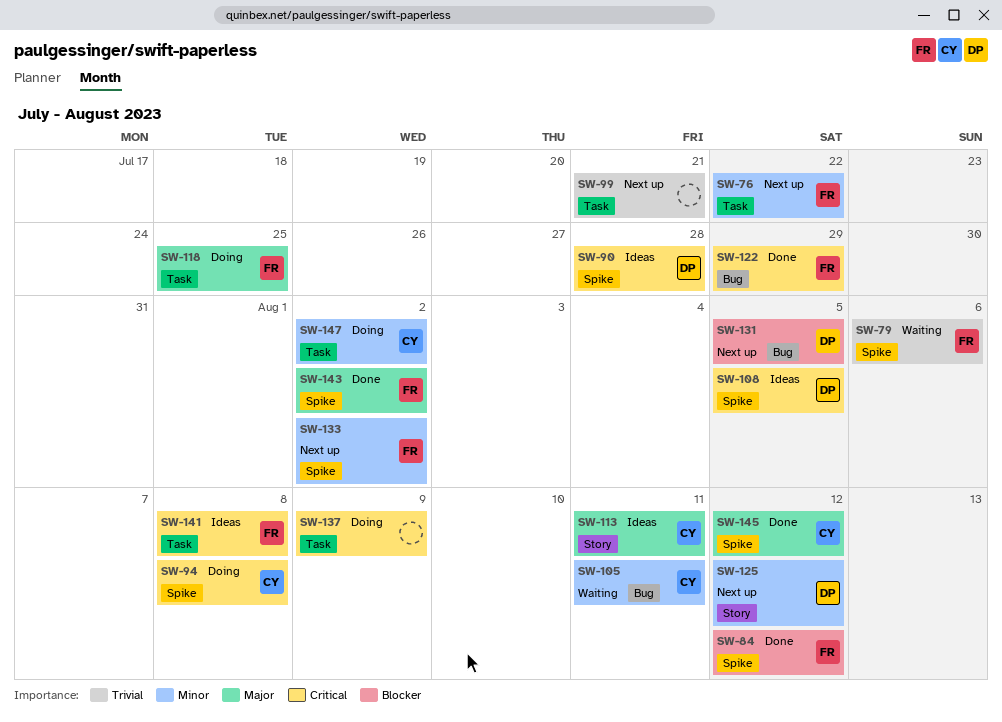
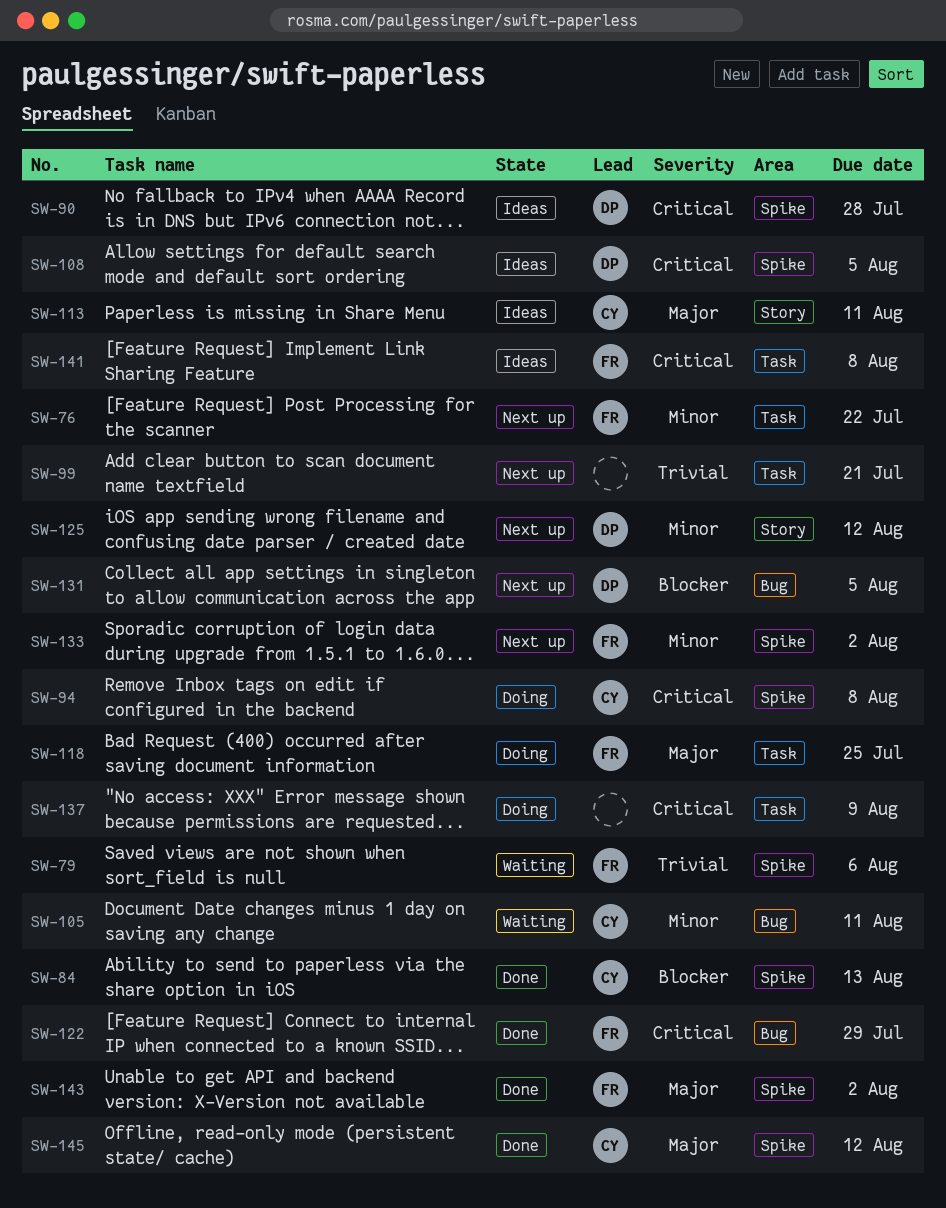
SW-84, owner: FR -> CY
SW-84, due: Aug 12 -> Aug 13
SW-147: present -> none

